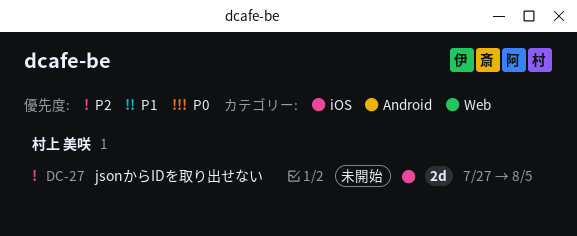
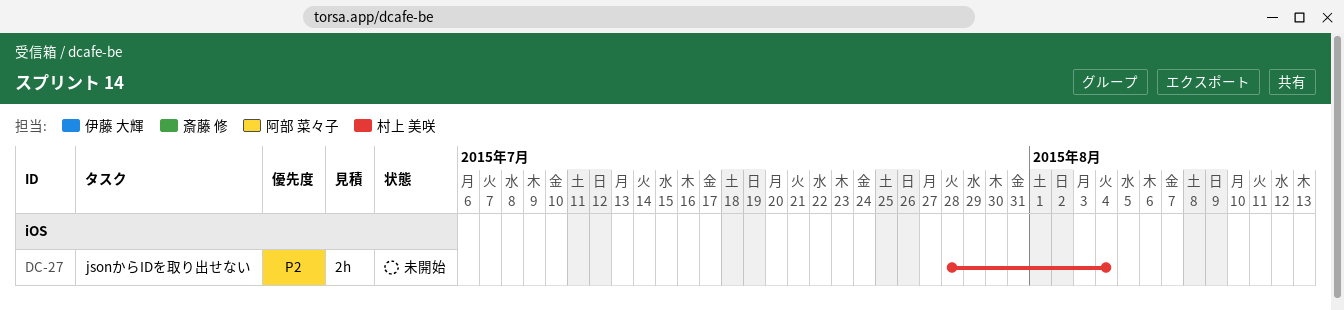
DC-27, estimate: 2d -> 2h
DC-27, start: Jul 27 -> Jul 28
DC-27, due: Aug 5 -> Aug 4

